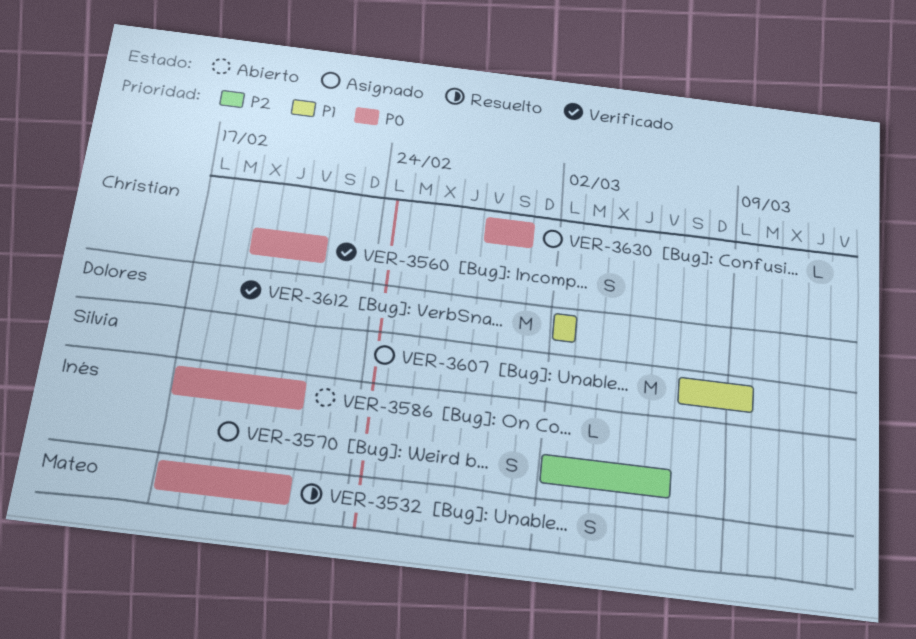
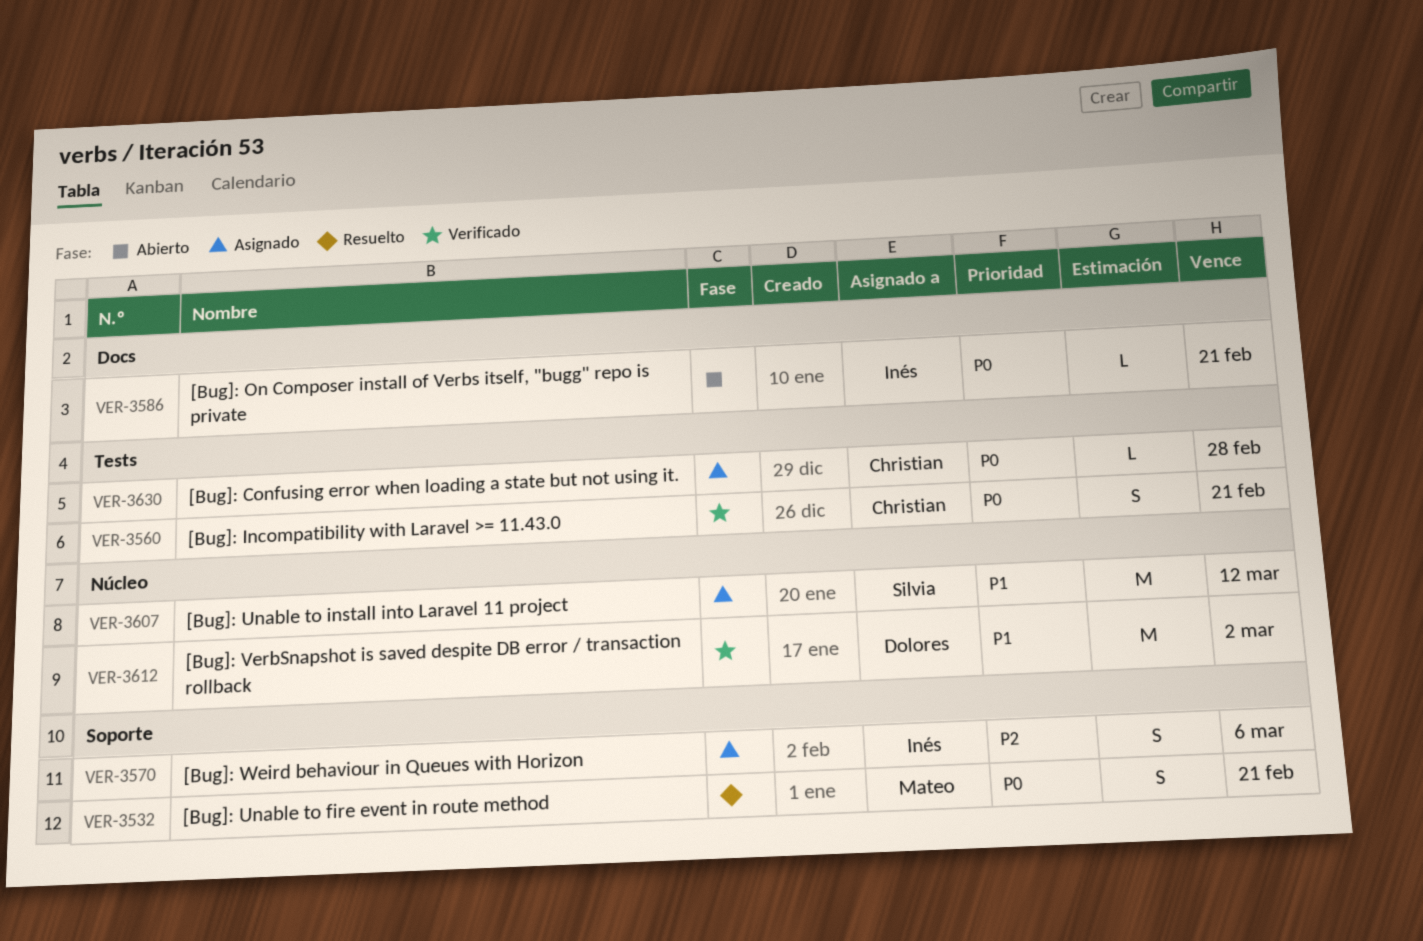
VER-3607, due: Mar 9 -> Mar 12
VER-3630, due: Feb 29 -> Feb 28

